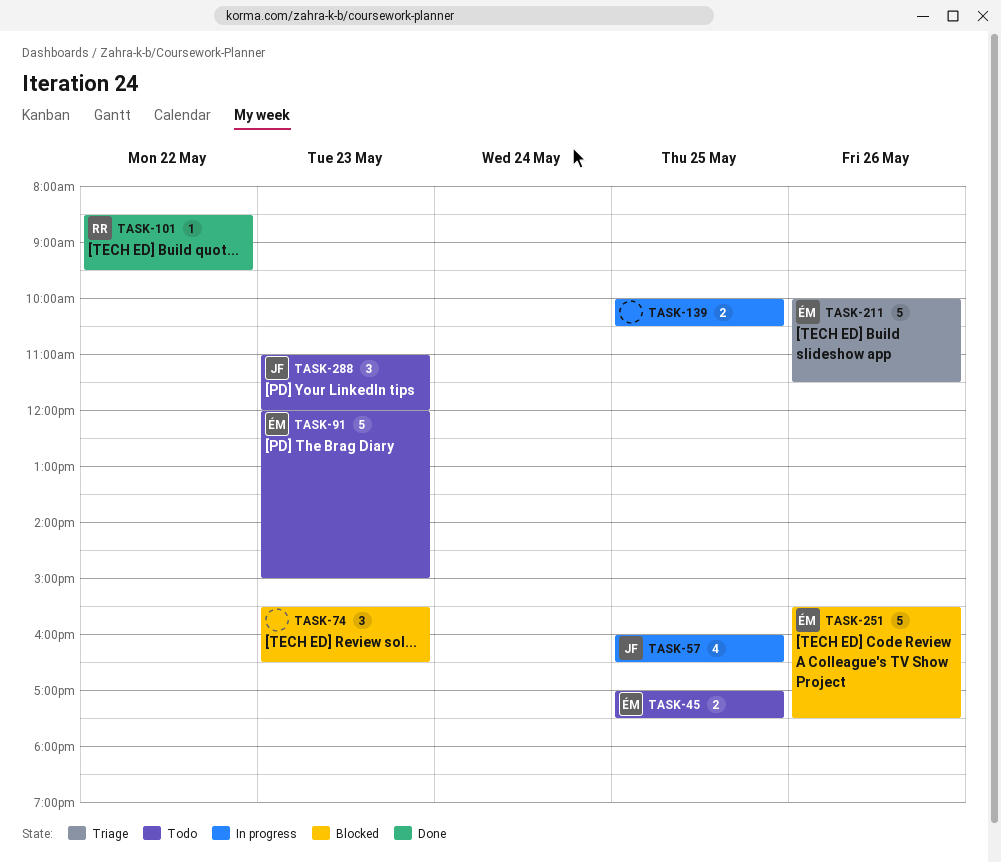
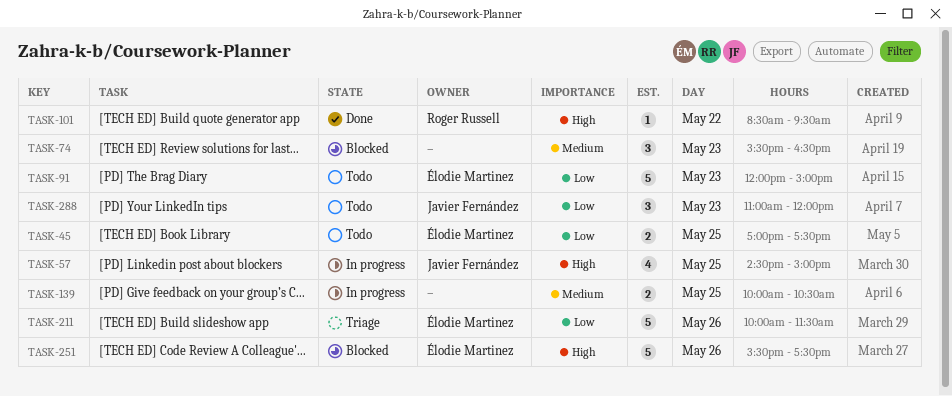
TASK-57, begins: 16:00 -> 14:30
TASK-57, ends: 16:30 -> 15:00

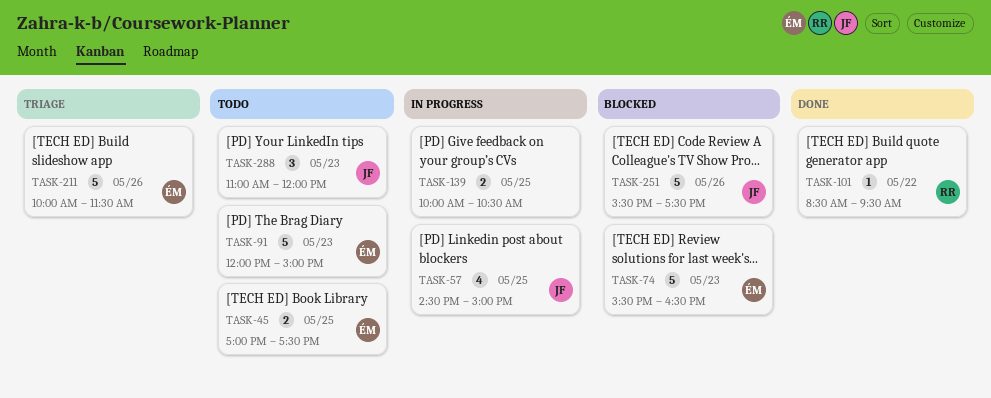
TASK-74, owner: none -> Élodie Martinez
TASK-74, estimate: 3 -> 5
TASK-251, owner: Élodie Martinez -> Javier Fernández

